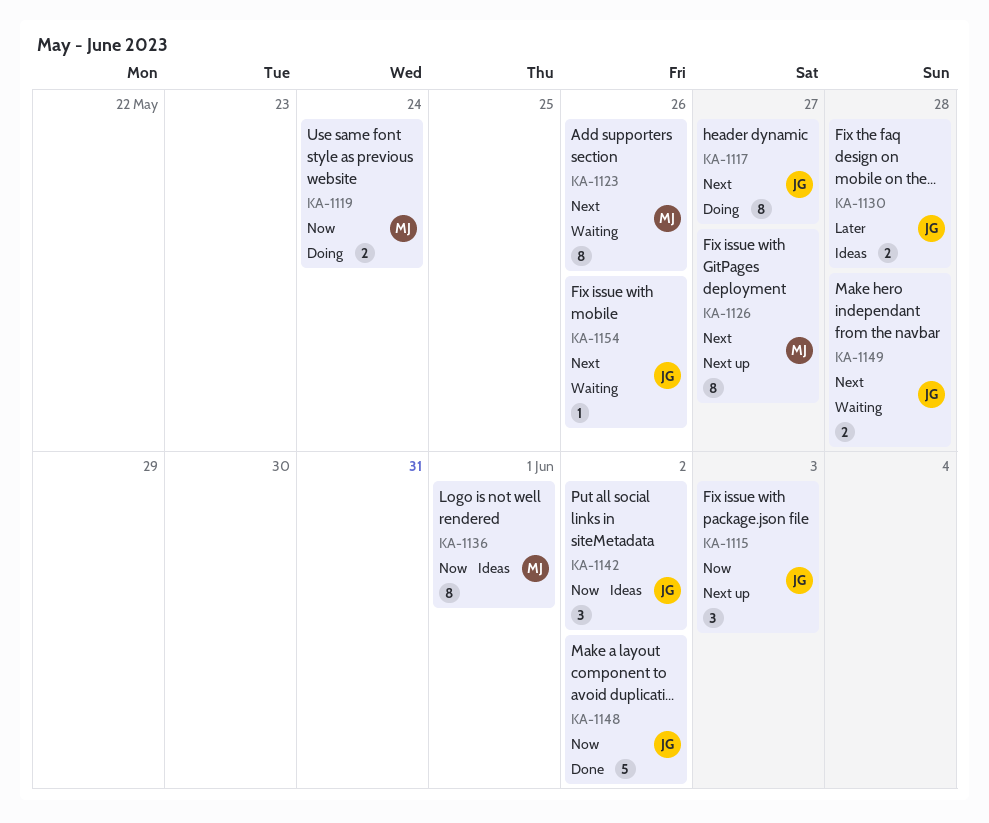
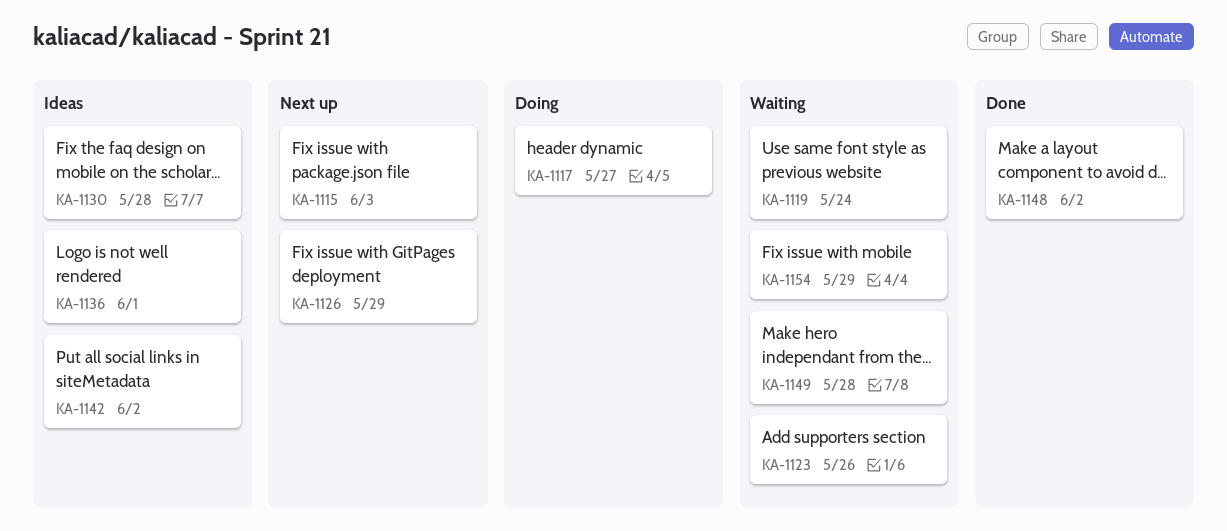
KA-1119, status: Doing -> Waiting
KA-1126, due: May 27 -> May 29
KA-1154, due: May 26 -> May 29

